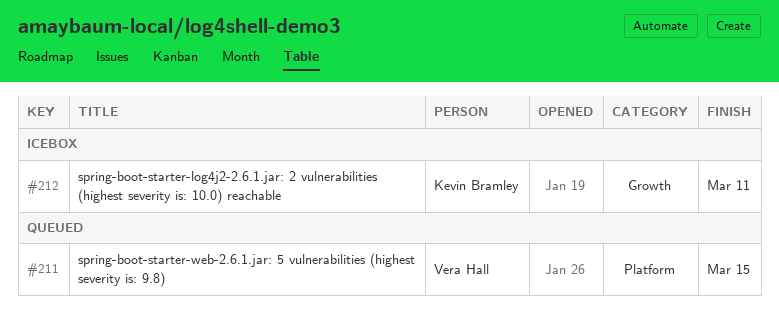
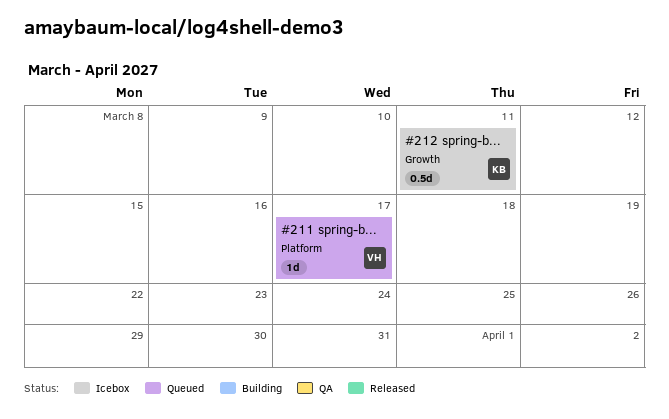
#211, due: Mar 15 -> Mar 17

